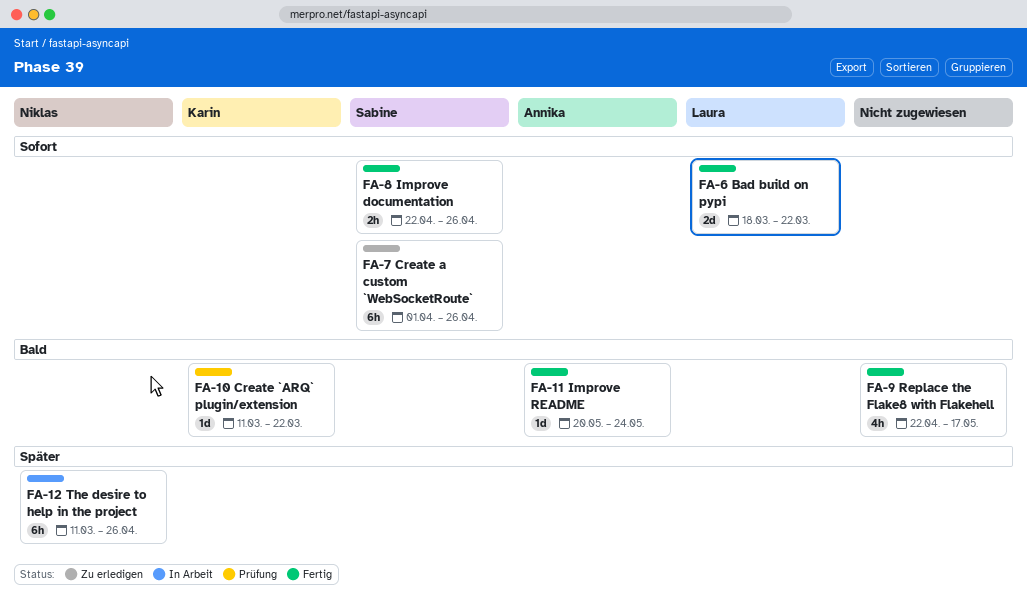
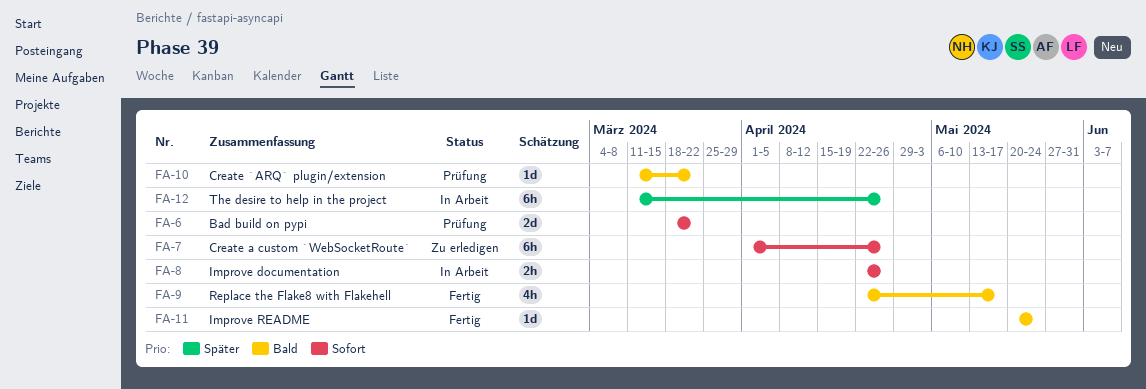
FA-6, status: Fertig -> Prüfung
FA-8, status: Fertig -> In Arbeit

